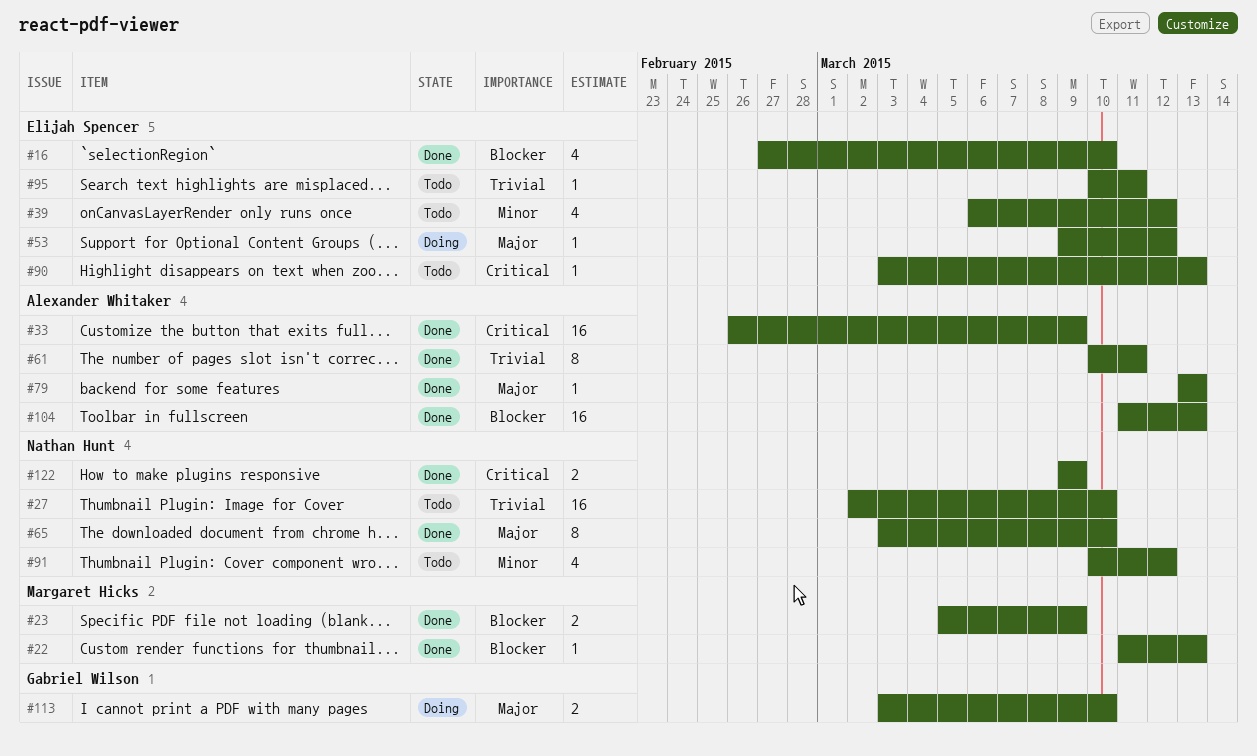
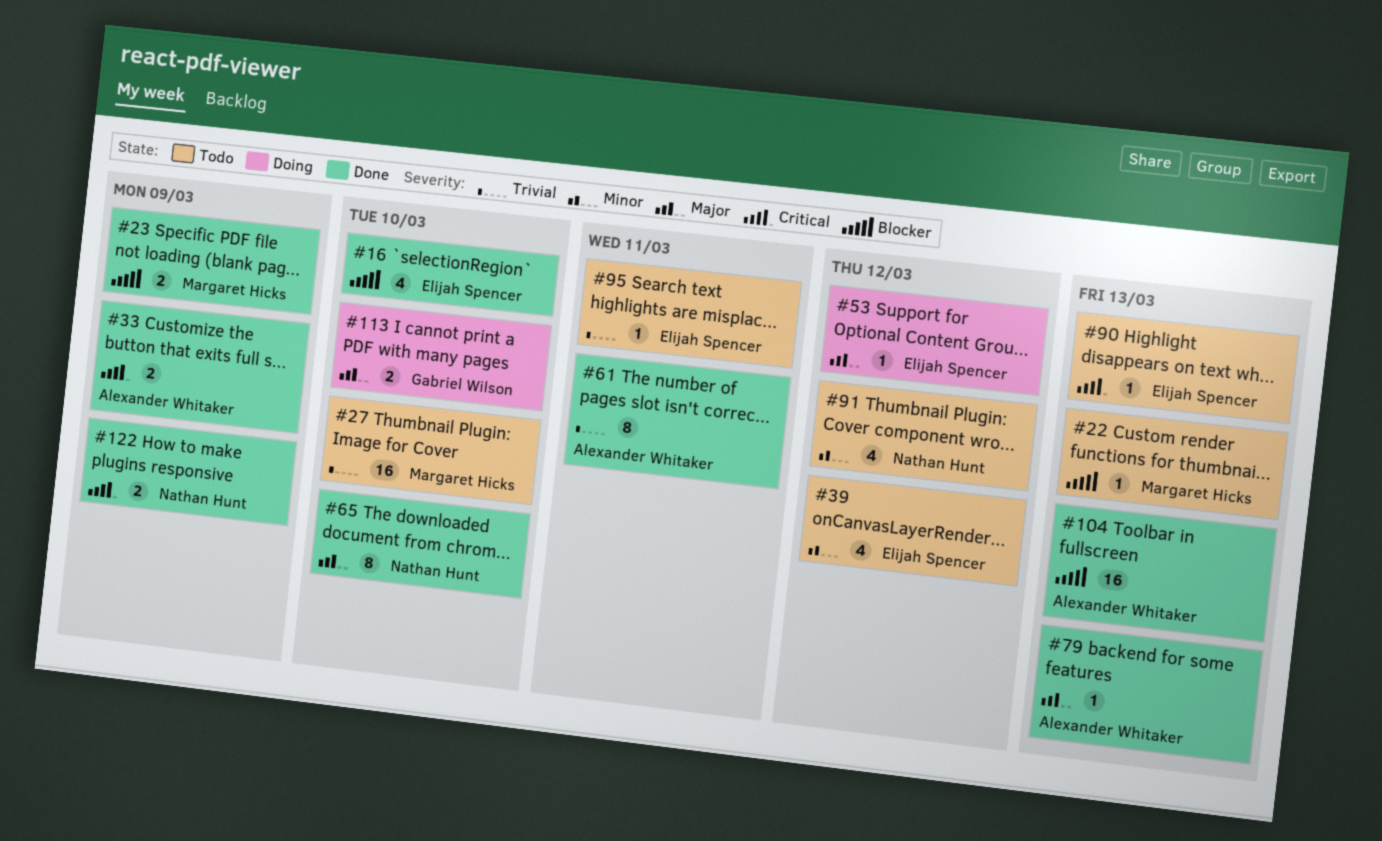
#22, status: Done -> Todo
#27, owner: Nathan Hunt -> Margaret Hicks
#33, estimate: 16 -> 2

